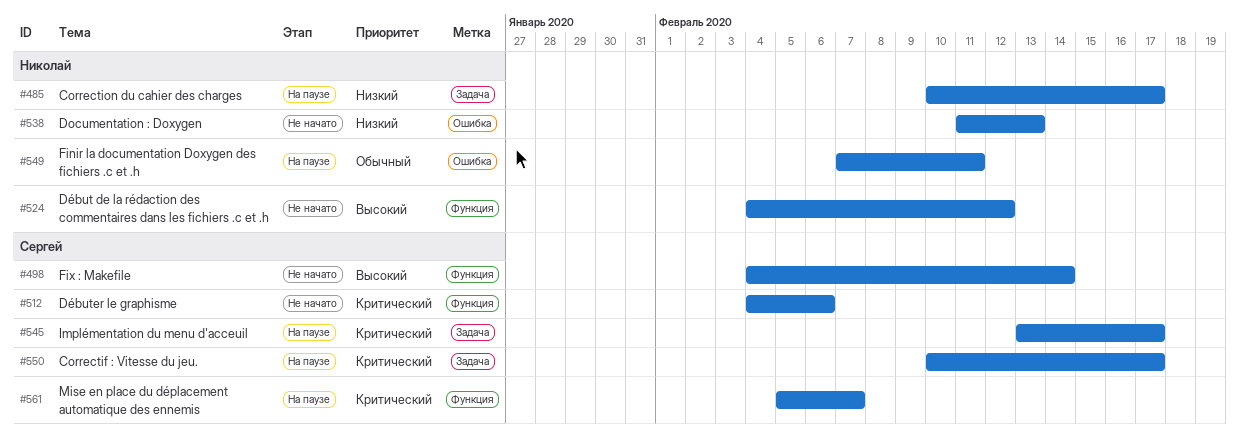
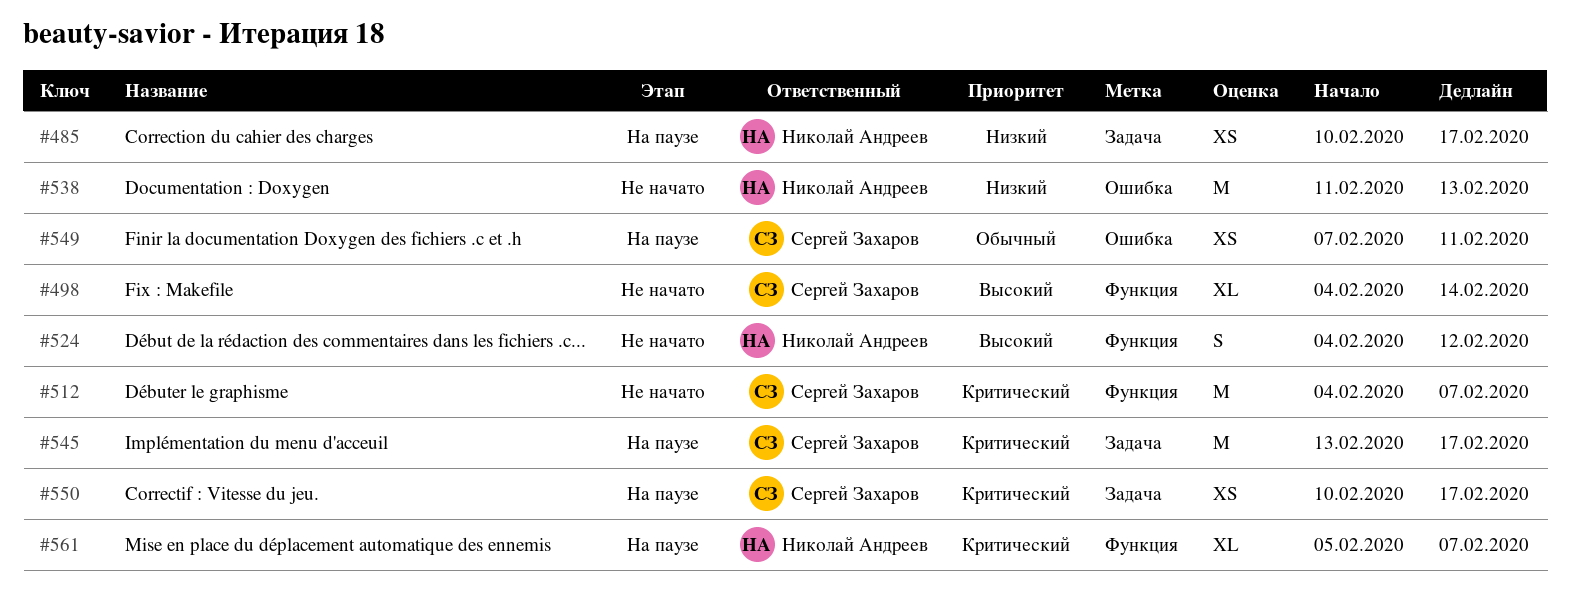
#512, due: Feb 6 -> Feb 7
#549, owner: Николай Андреев -> Сергей Захаров
#561, owner: Сергей Захаров -> Николай Андреев

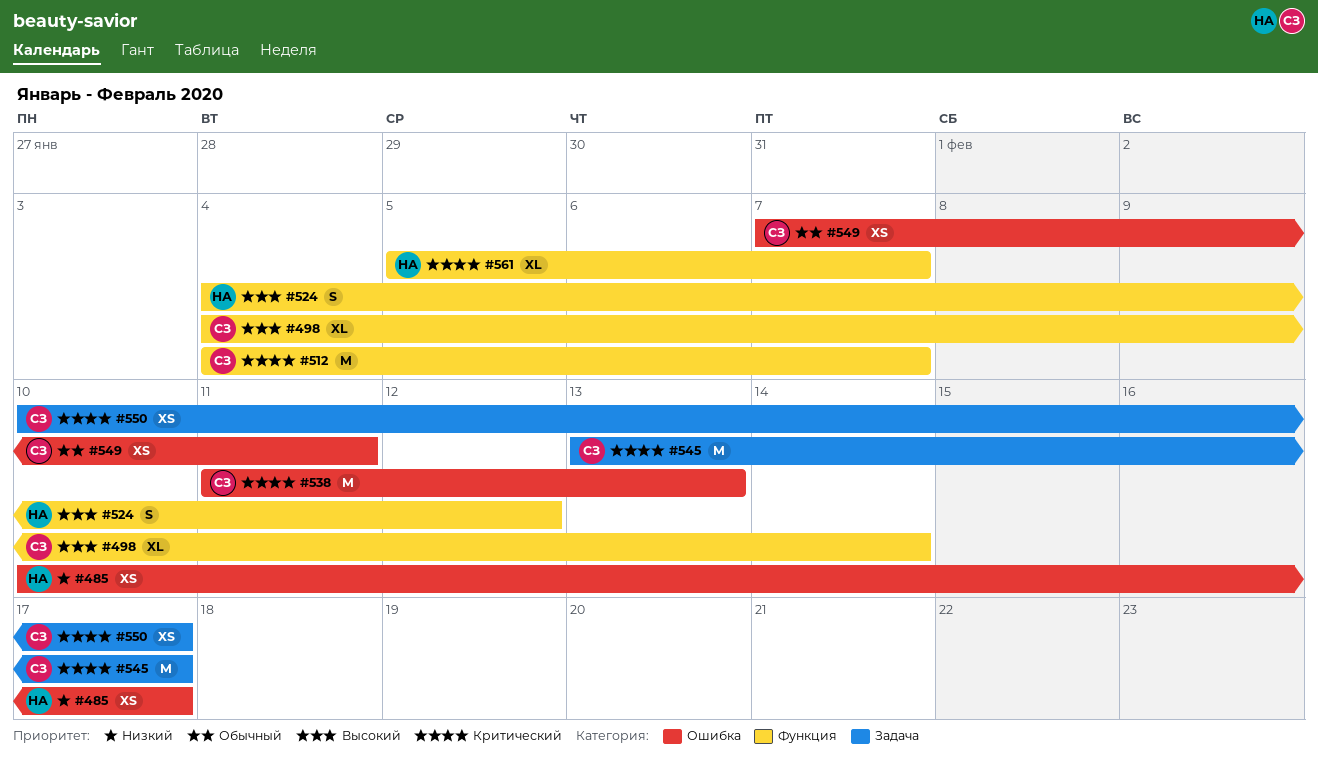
#485, label: Задача -> Ошибка
#538, owner: Николай Андреев -> Сергей Захаров
#538, priority: Низкий -> Критический

